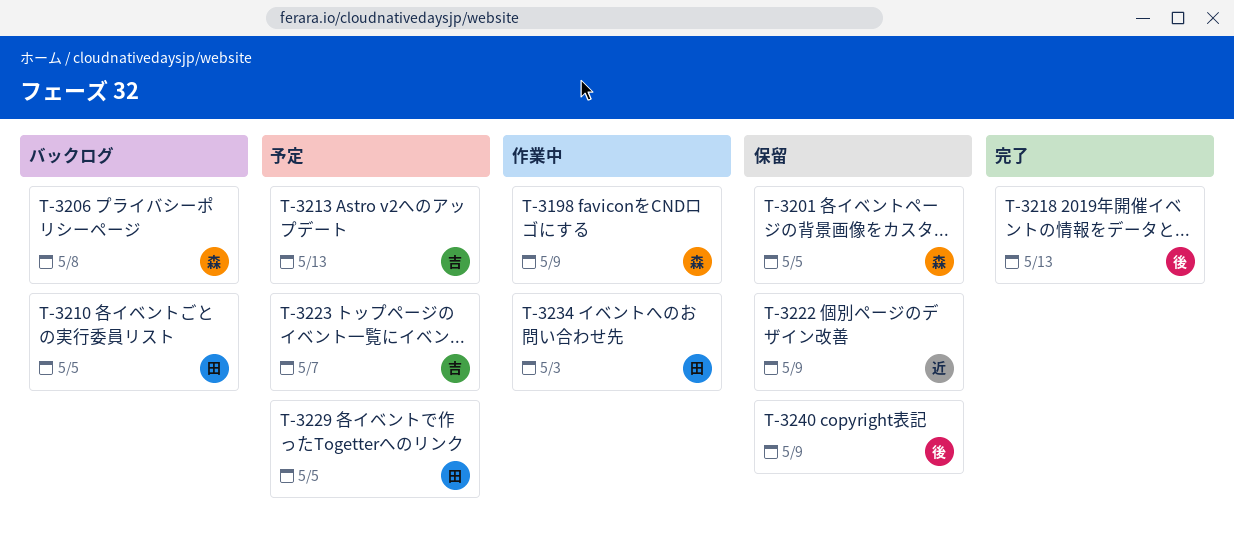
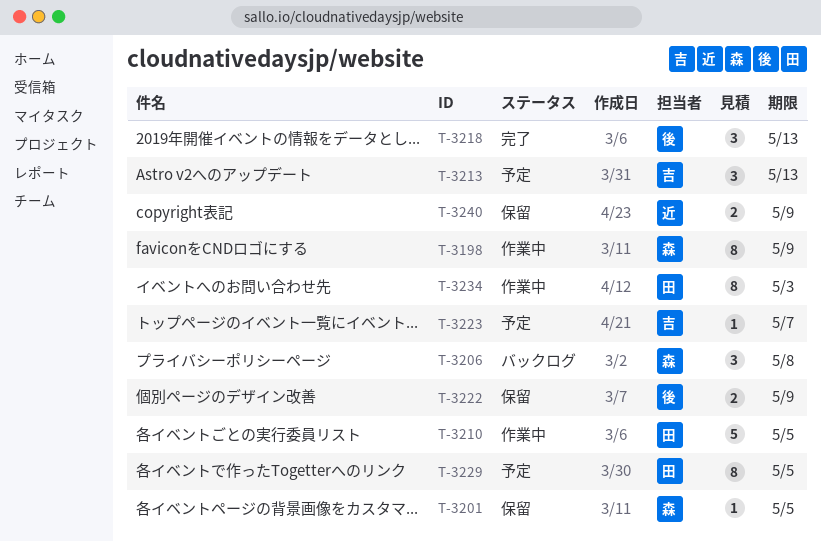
T-3210, status: バックログ -> 作業中
T-3222, owner: 近 -> 後
T-3240, owner: 後 -> 近

